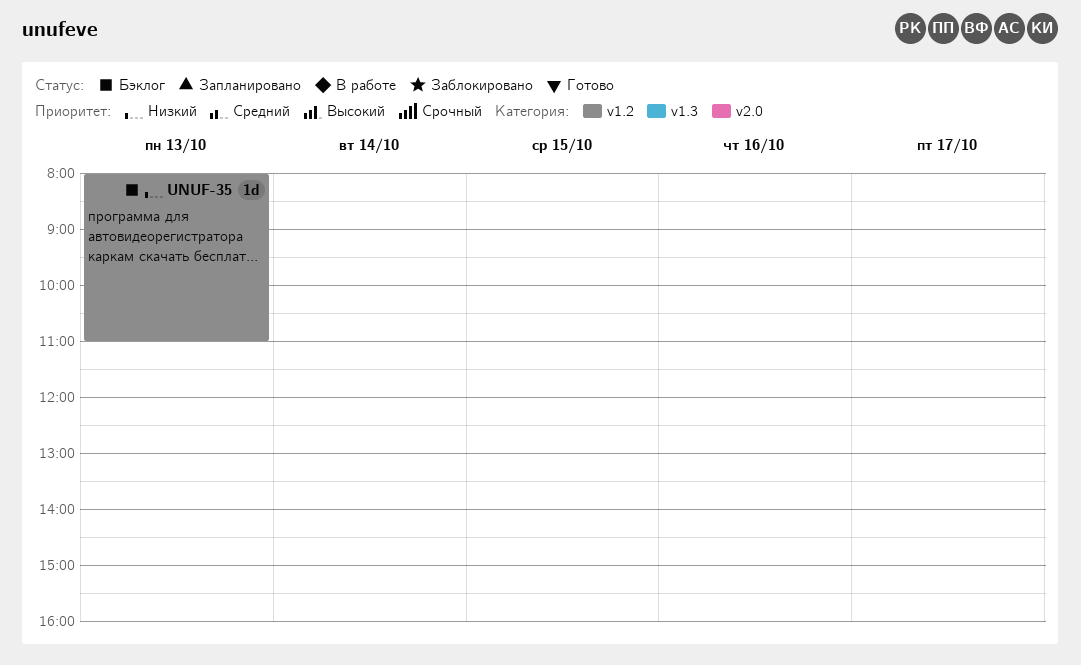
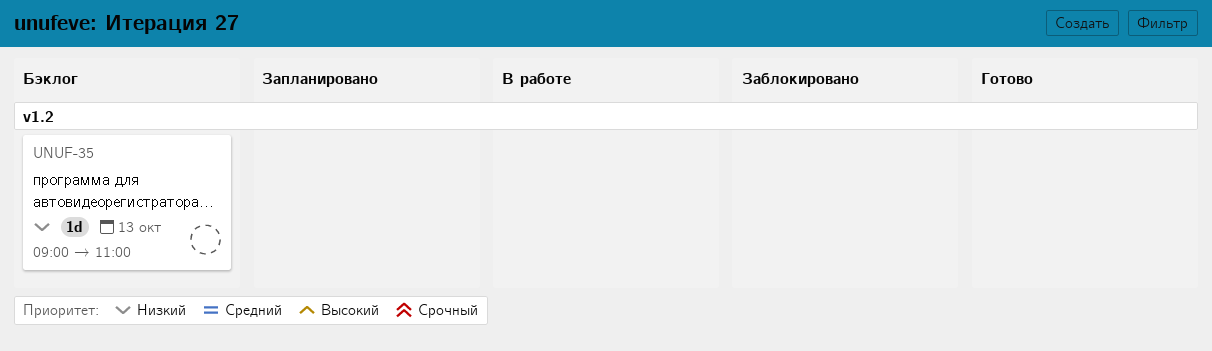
UNUF-35, begins: 08:00 -> 09:00

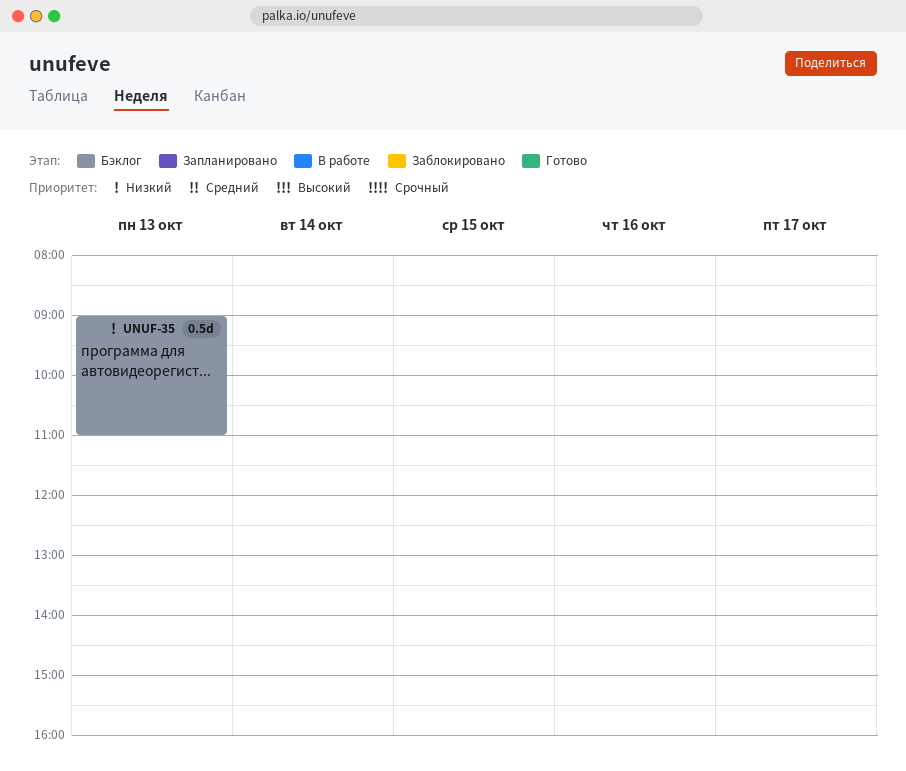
UNUF-35, estimate: 1d -> 0.5d

